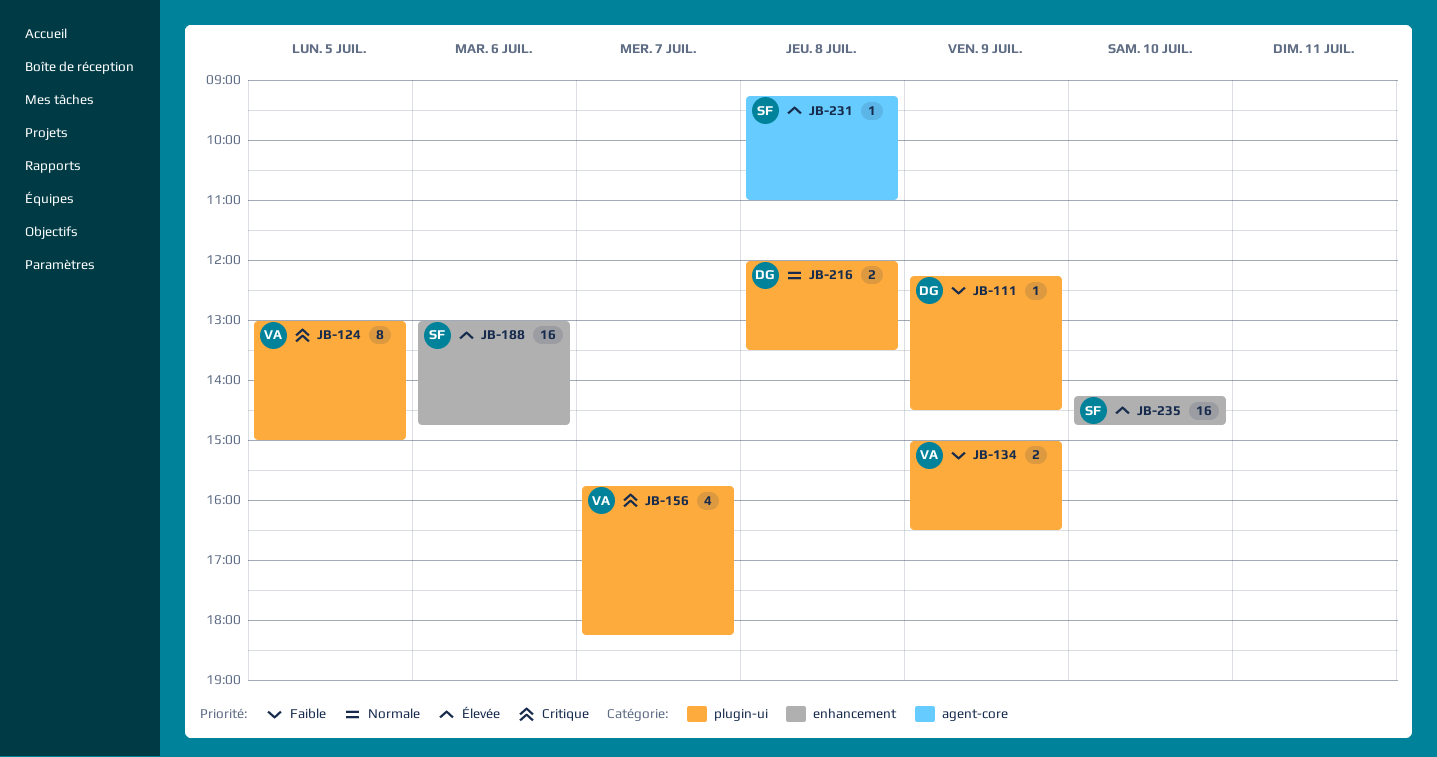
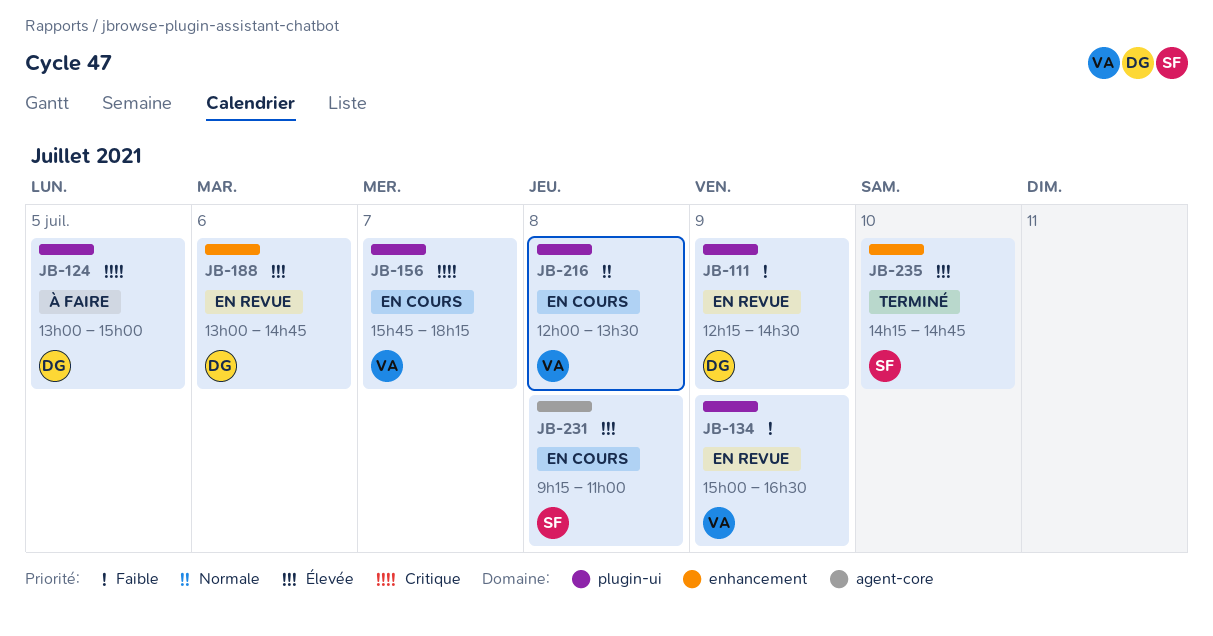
JB-124, owner: VA -> DG
JB-188, owner: SF -> DG
JB-216, owner: DG -> VA

